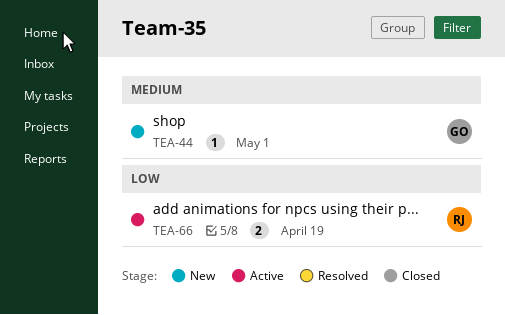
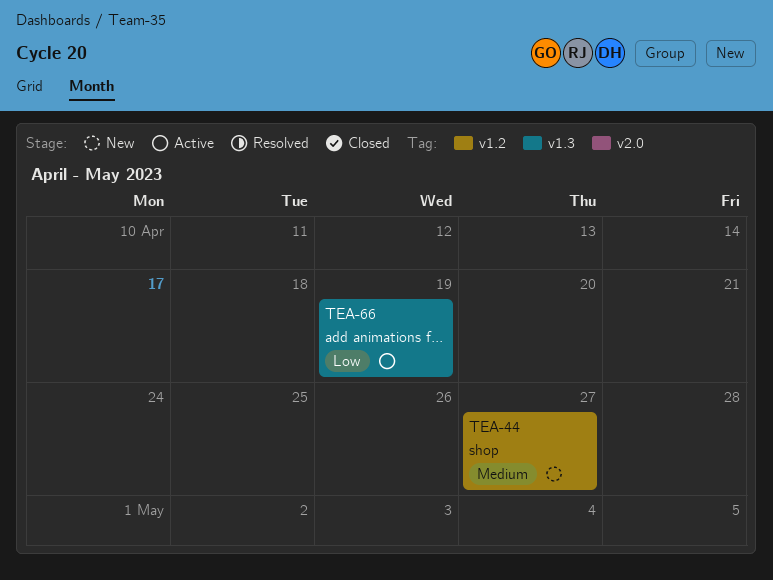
TEA-44, due: May 1 -> Apr 27

